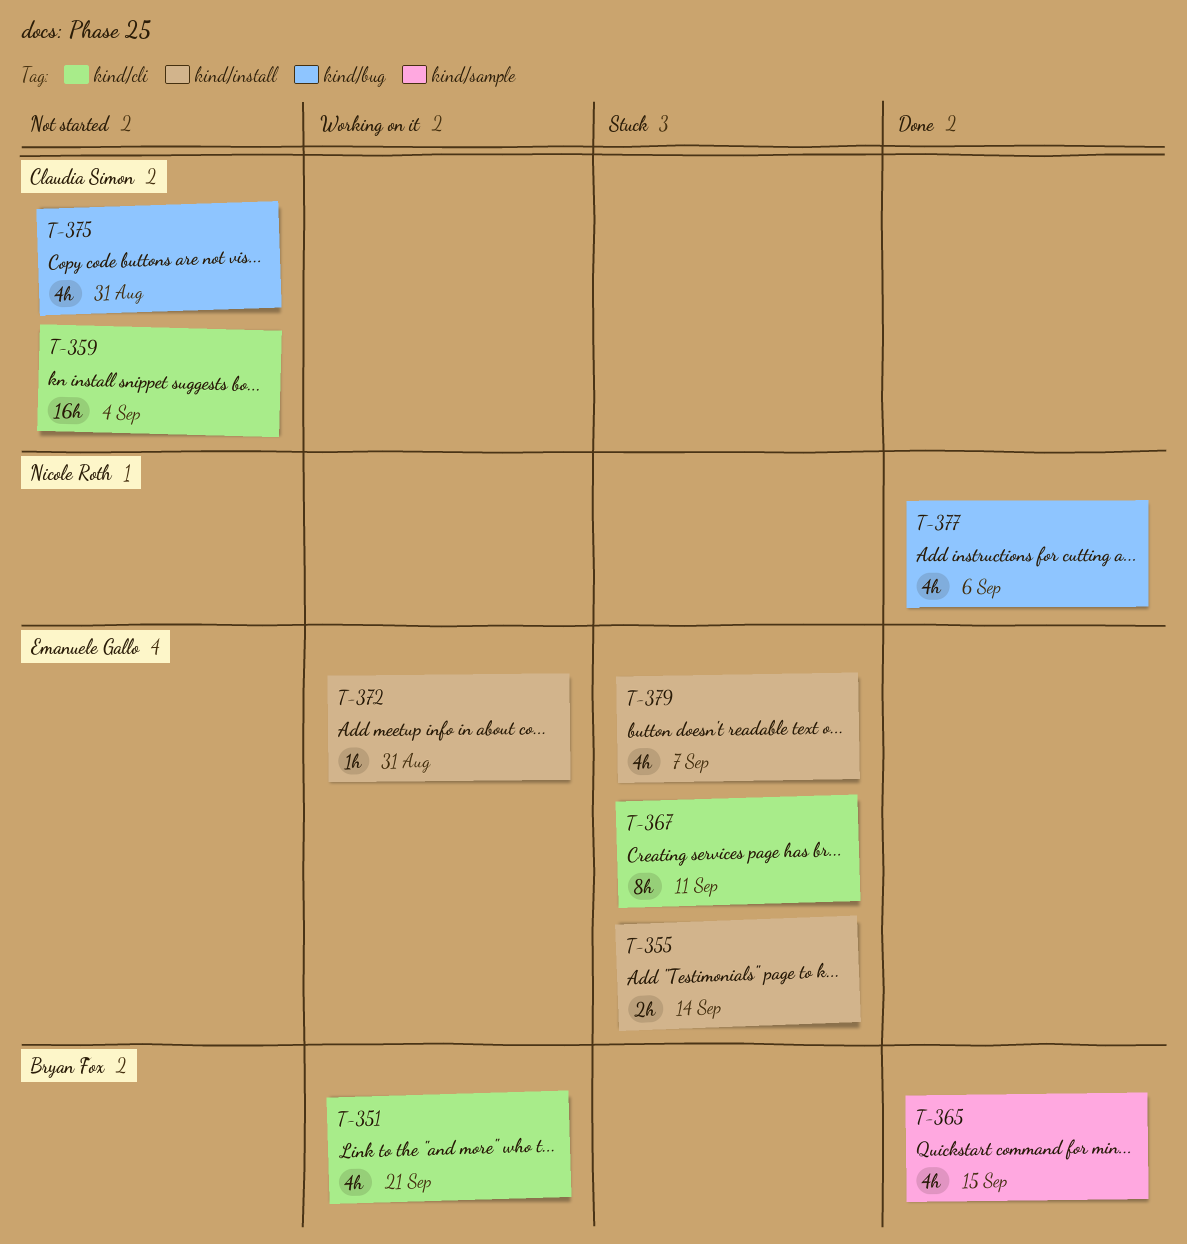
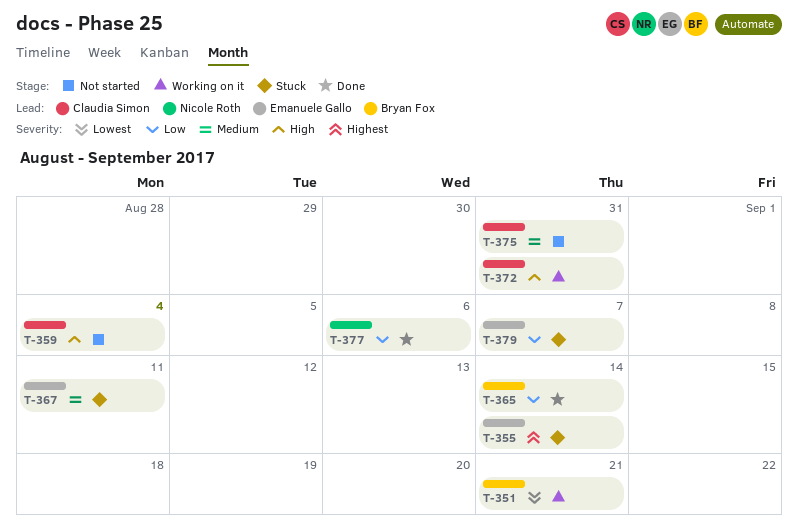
T-365, due: Sep 15 -> Sep 14
T-372, owner: Emanuele Gallo -> Claudia Simon

